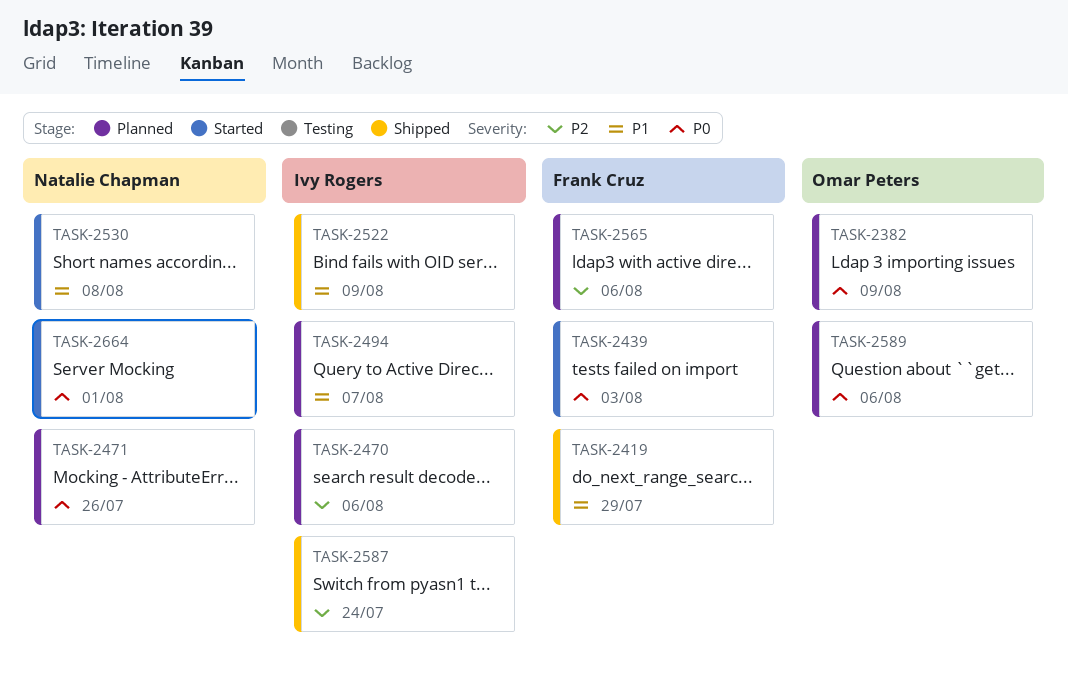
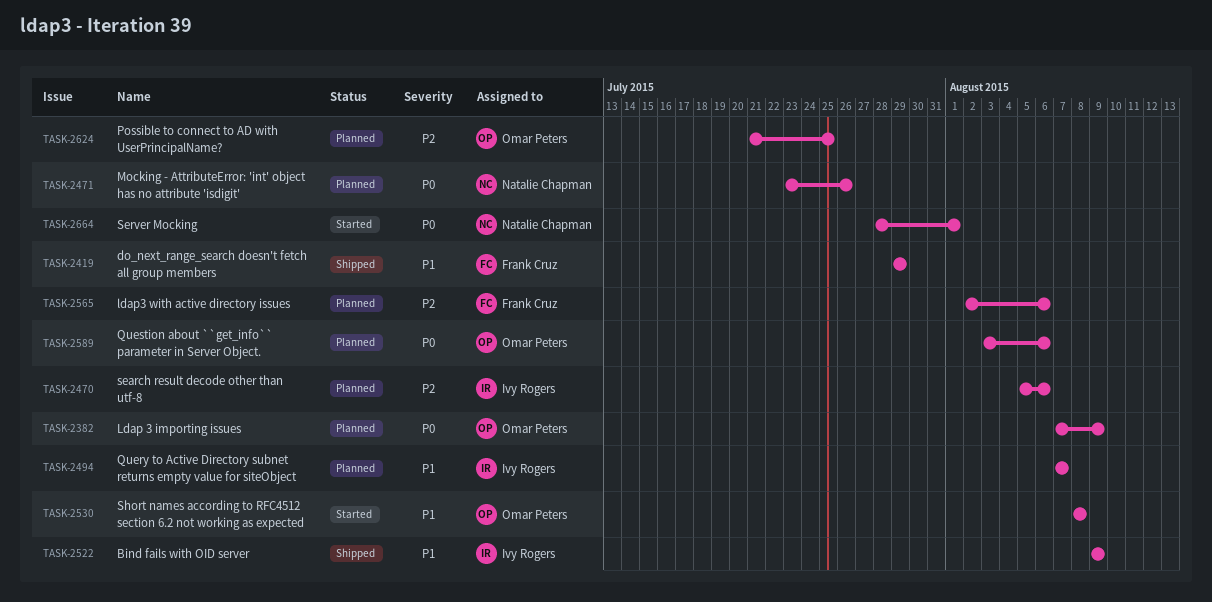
TASK-2439: present -> none
TASK-2530, owner: Natalie Chapman -> Omar Peters
TASK-2587: present -> none
TASK-2624: none -> present

